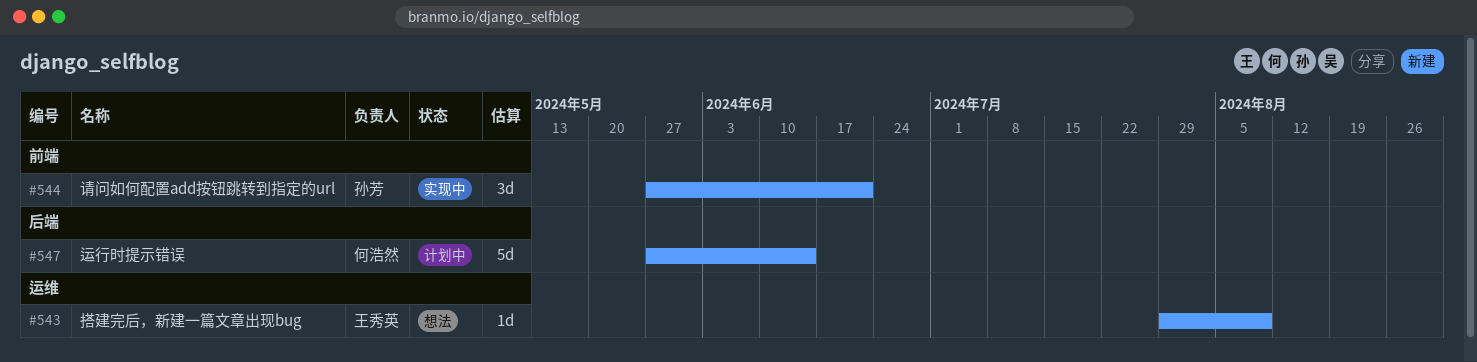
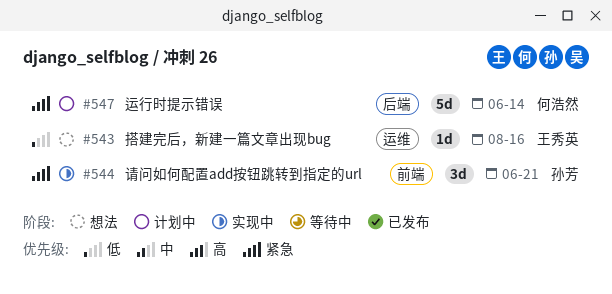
#543, due: Aug 9 -> Aug 16

